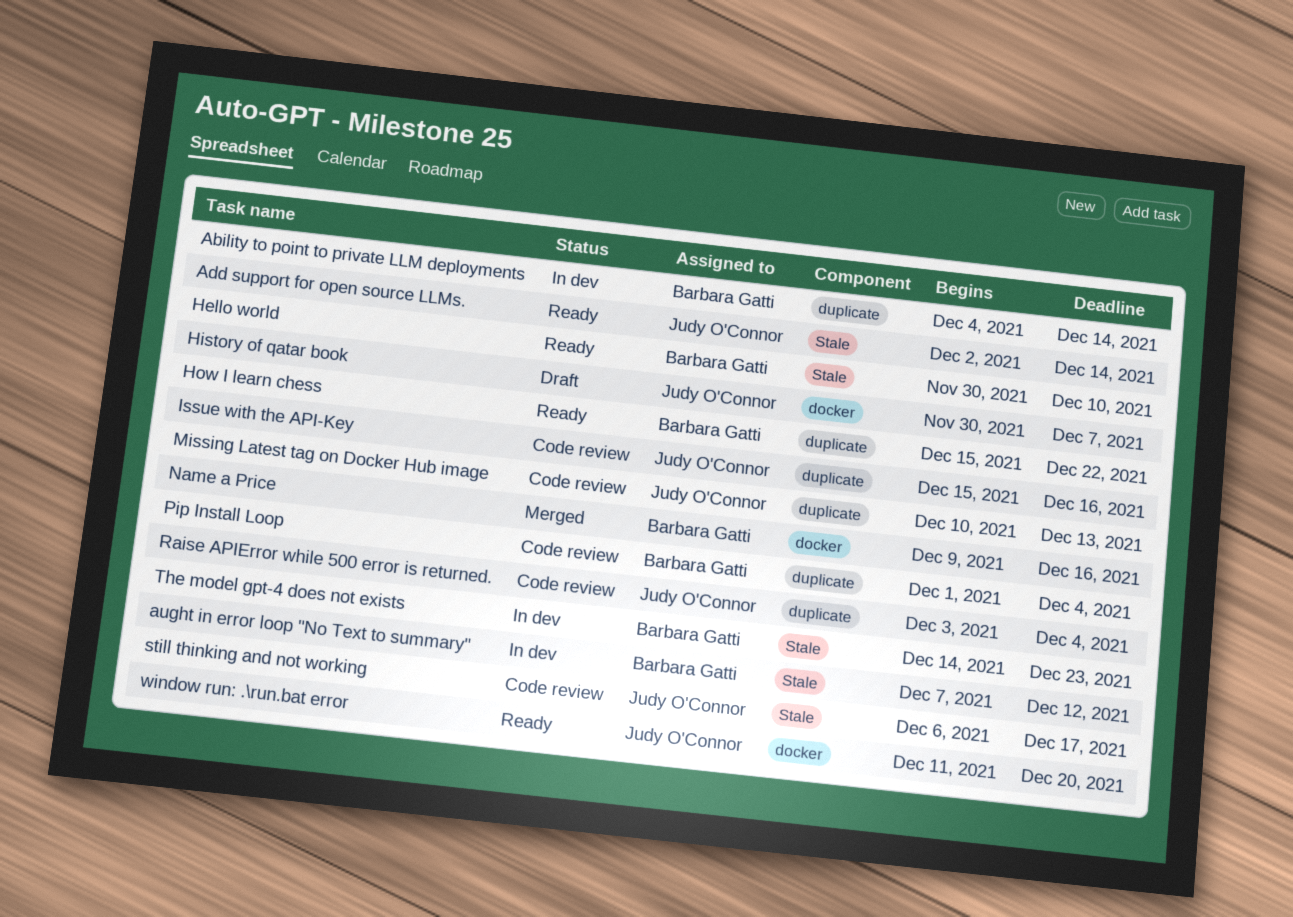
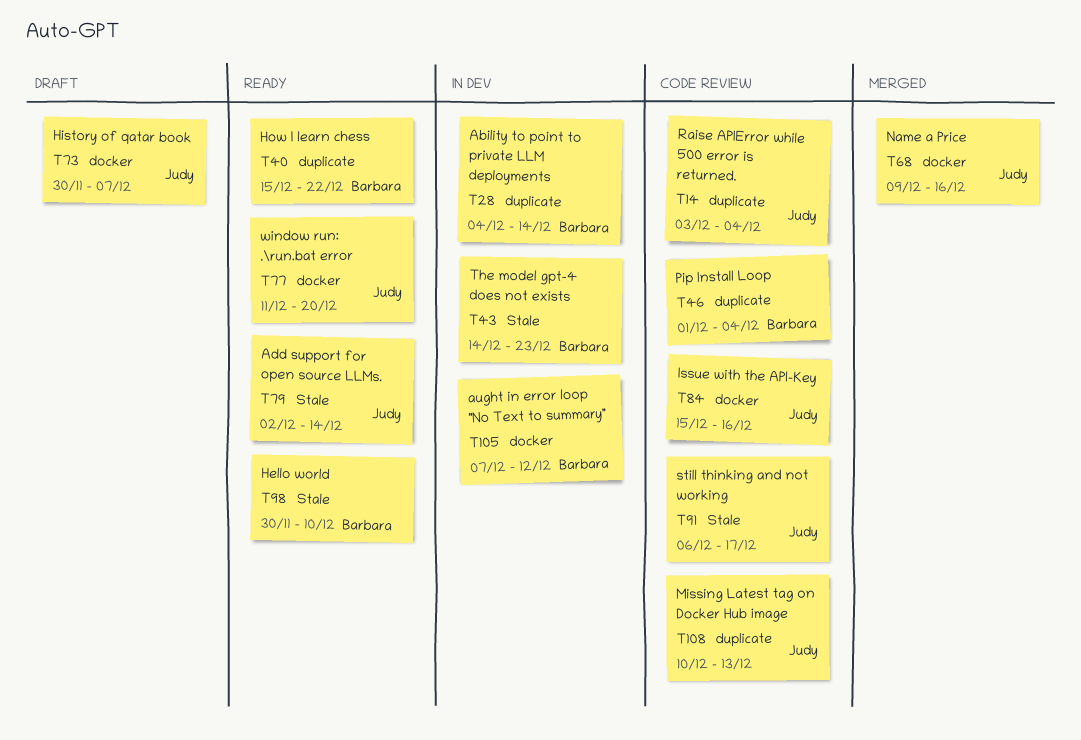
aught in error loop "No Text to summary", label: Stale -> docker
Issue with the API-Key, label: duplicate -> docker
Name a Price, owner: Barbara Gatti -> Judy O'Connor

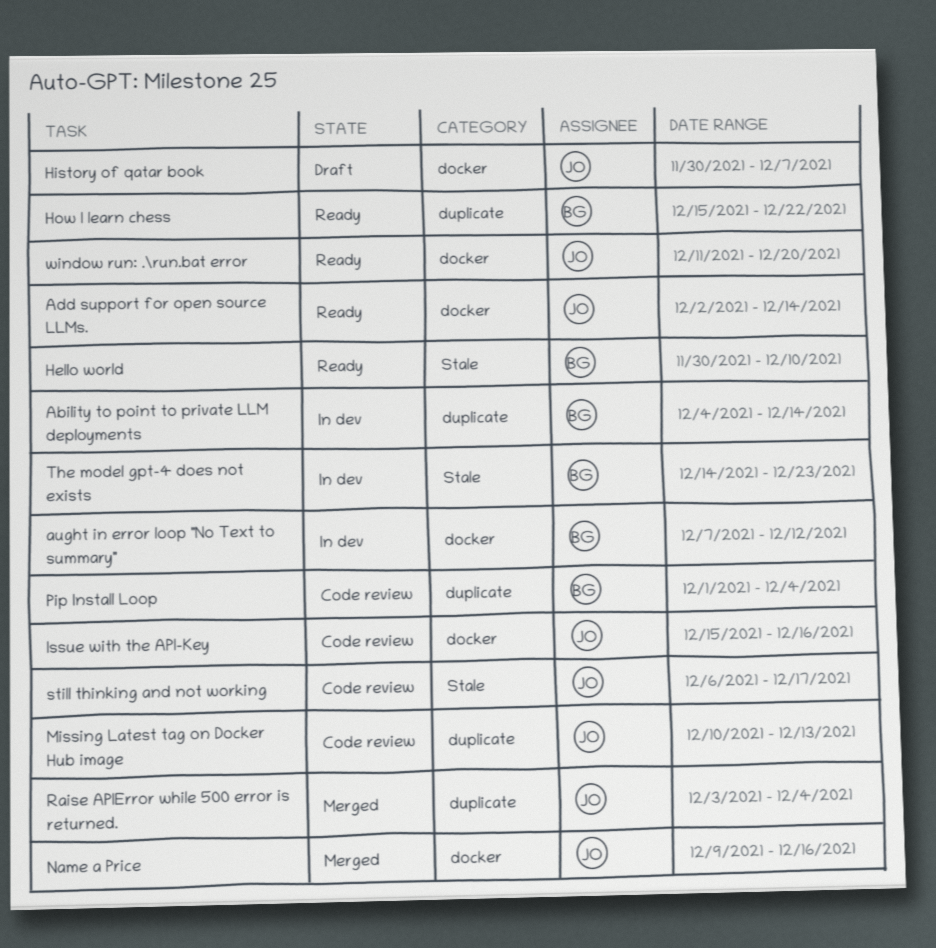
Add support for open source LLMs., label: Stale -> docker
Raise APIError while 500 error is returned., status: Code review -> Merged

